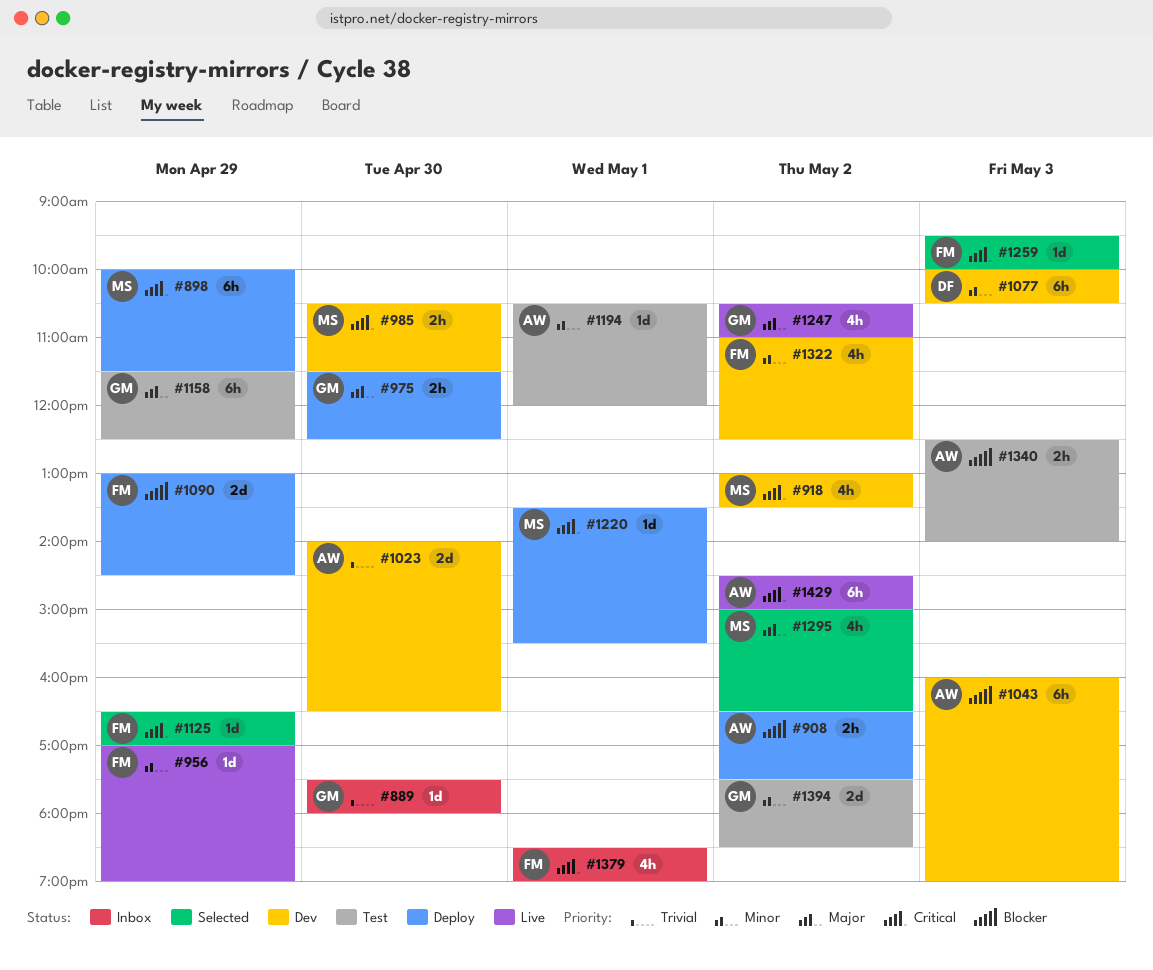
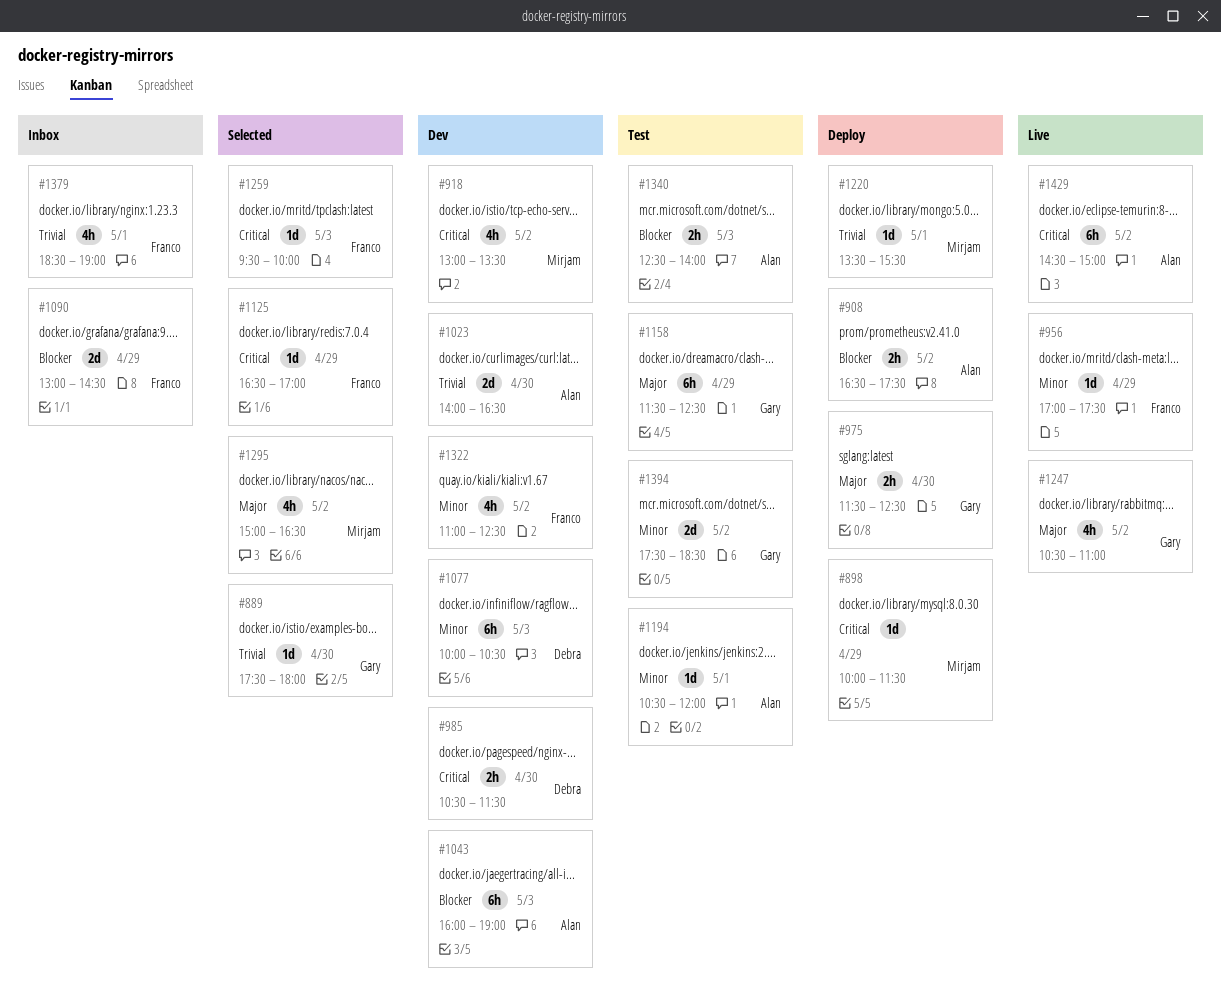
#889, status: Inbox -> Selected
#898, estimate: 6h -> 1d
#956, ends: 19:00 -> 17:30
#985, owner: Mirjam -> Debra
#1090, status: Deploy -> Inbox
#1220, priority: Critical -> Trivial
#1379, priority: Critical -> Trivial

